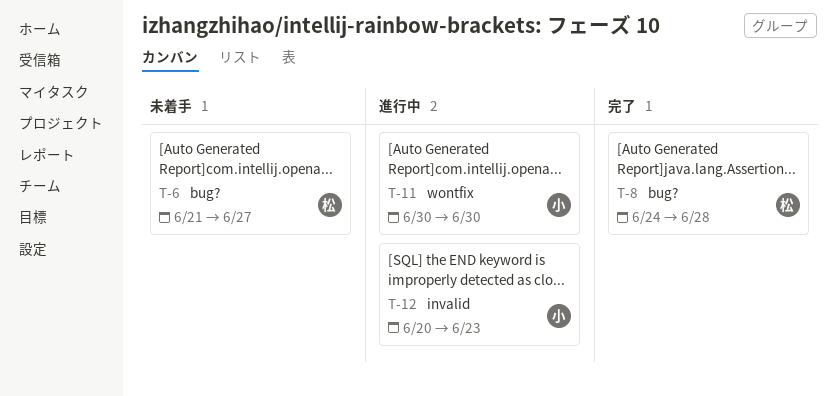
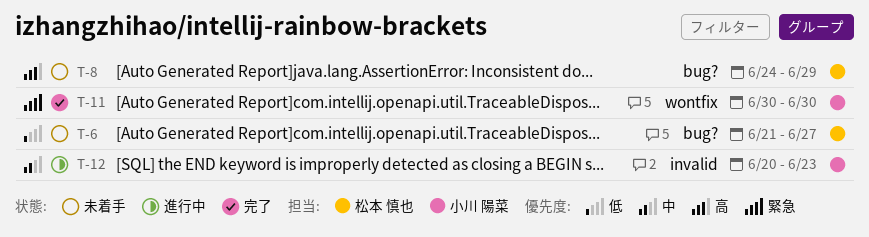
T-8, status: 完了 -> 未着手
T-8, due: Jun 28 -> Jun 29
T-11, status: 進行中 -> 完了

